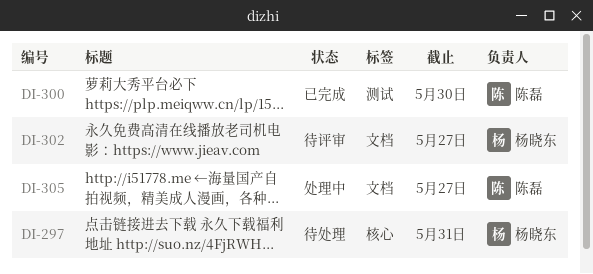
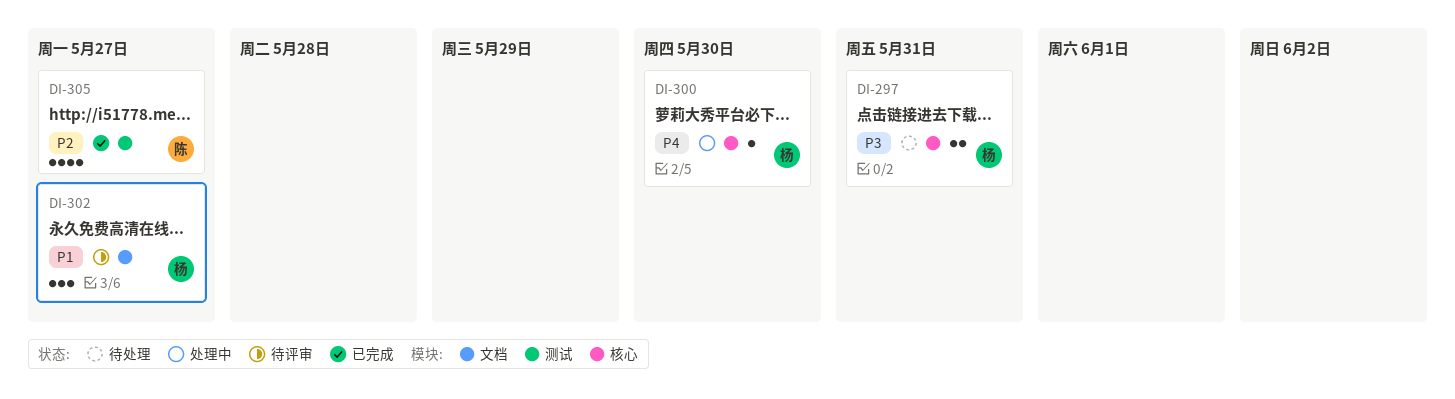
DI-300, status: 已完成 -> 处理中
DI-300, owner: 陈磊 -> 杨晓东
DI-300, label: 测试 -> 核心
DI-305, status: 处理中 -> 已完成
DI-305, label: 文档 -> 测试

